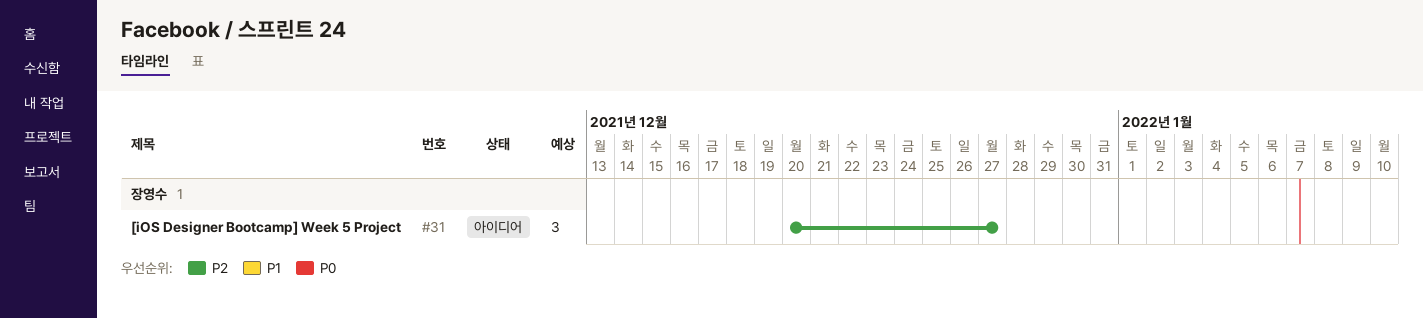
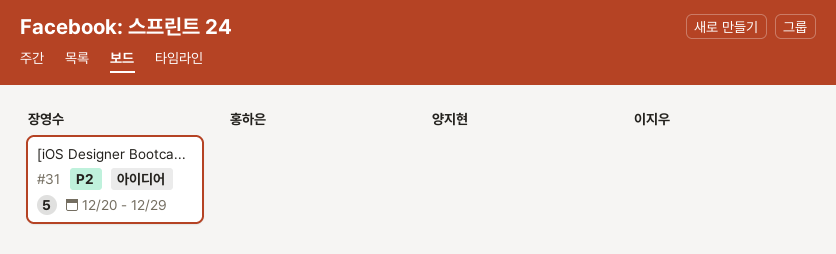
#31, estimate: 3 -> 5
#31, due: Dec 27 -> Dec 29

